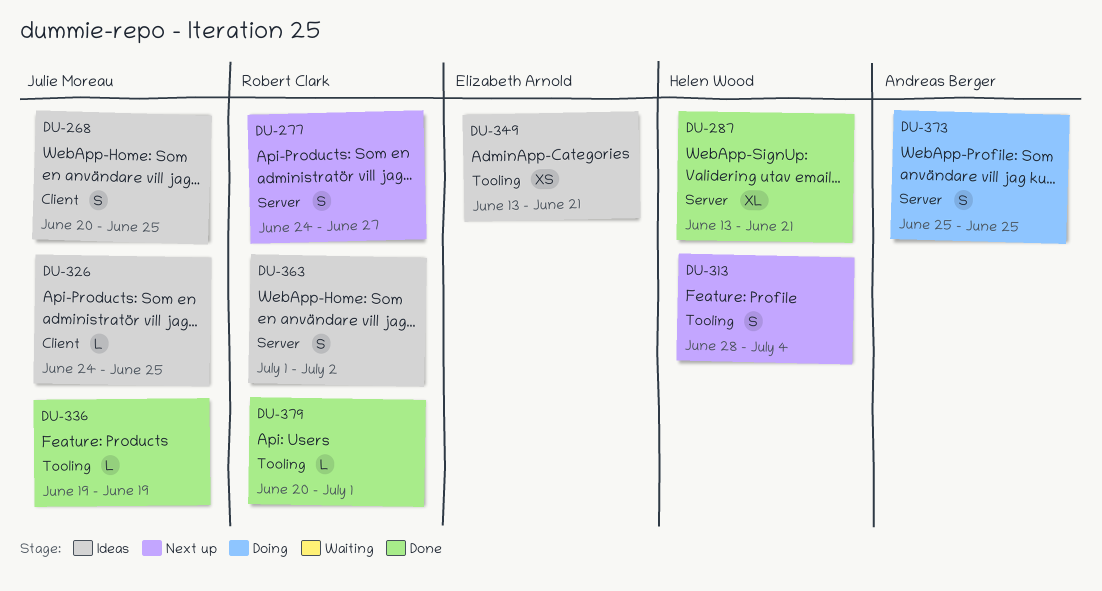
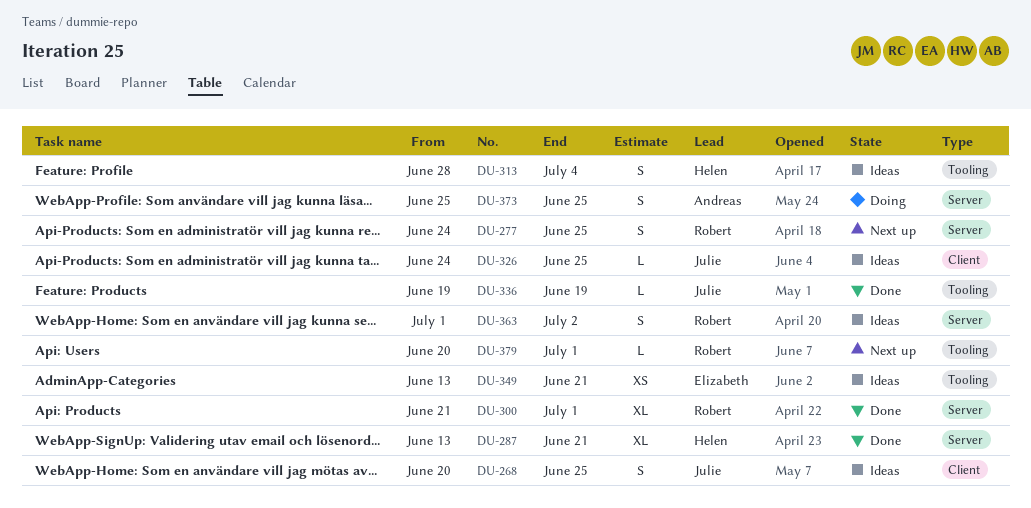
DU-277, due: Jun 27 -> Jun 25
DU-300: none -> present
DU-313, status: Next up -> Ideas
DU-379, status: Done -> Next up

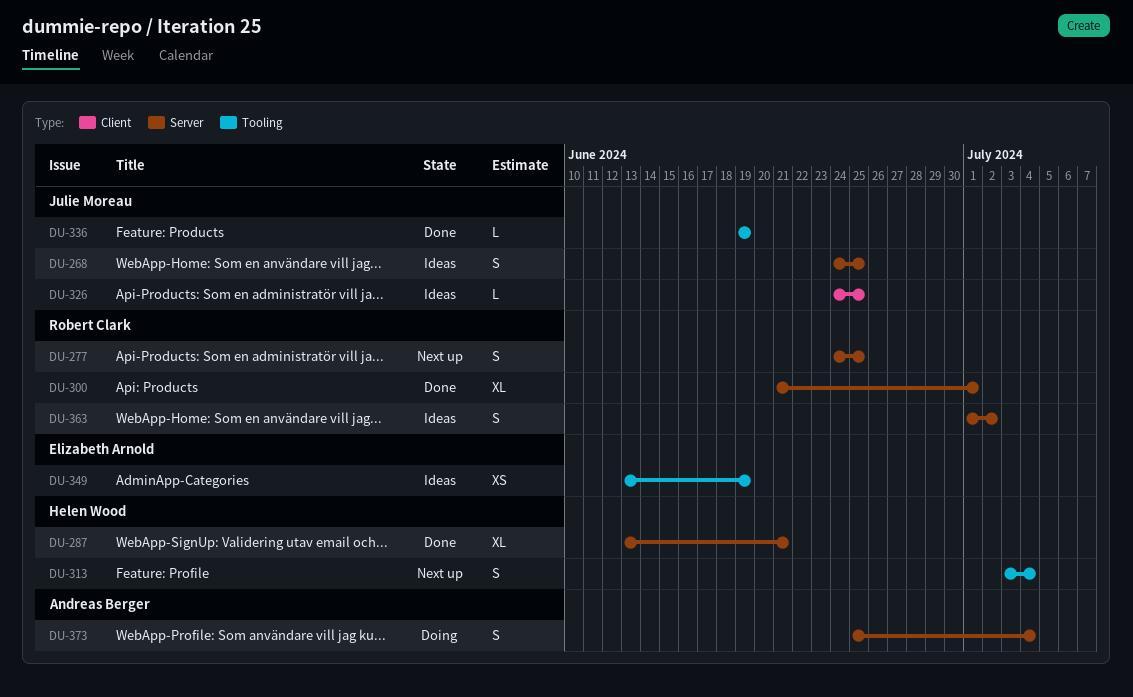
DU-268, label: Client -> Server
DU-268, start: Jun 20 -> Jun 24
DU-313, status: Ideas -> Next up
DU-313, start: Jun 28 -> Jul 3
DU-349, due: Jun 21 -> Jun 19
DU-373, due: Jun 25 -> Jul 4
DU-379: present -> none

